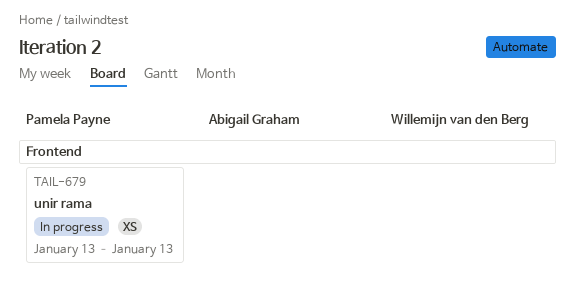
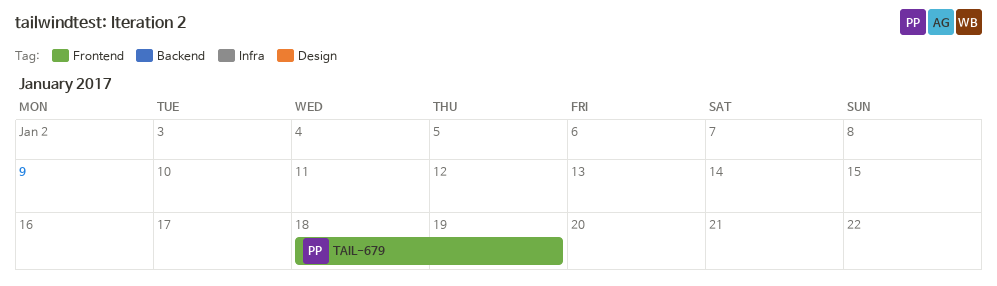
TAIL-679, start: Jan 13 -> Jan 18
TAIL-679, due: Jan 13 -> Jan 19

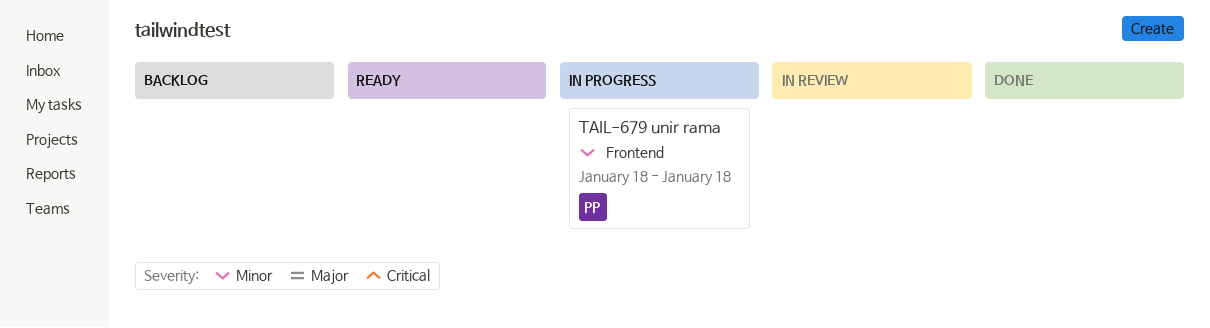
TAIL-679, due: Jan 19 -> Jan 18

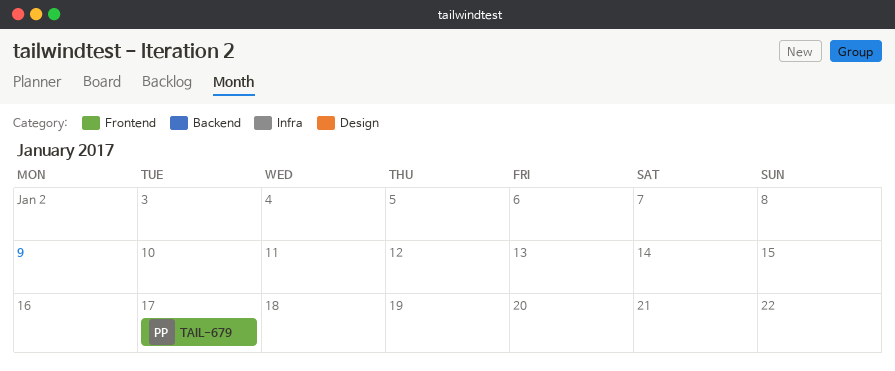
TAIL-679, start: Jan 18 -> Jan 17
TAIL-679, due: Jan 18 -> Jan 17

